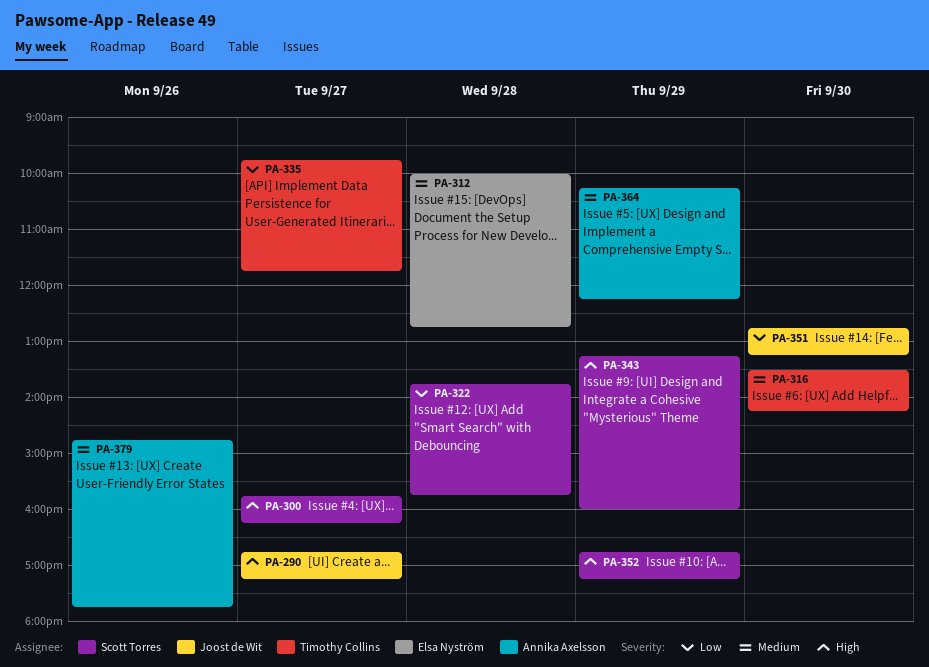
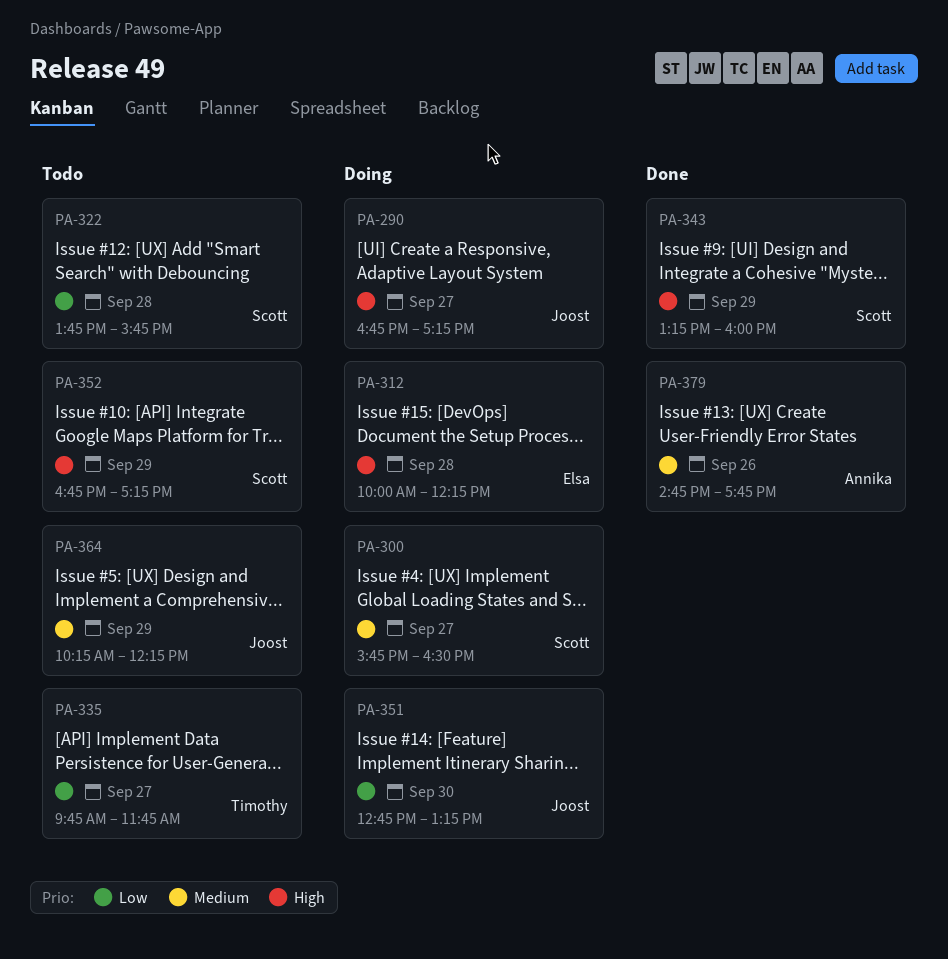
PA-300, priority: High -> Medium
PA-300, ends: 16:15 -> 16:30
PA-312, priority: Medium -> High
PA-312, ends: 12:45 -> 12:15
PA-316: present -> none
PA-364, owner: Annika Axelsson -> Joost de Wit

